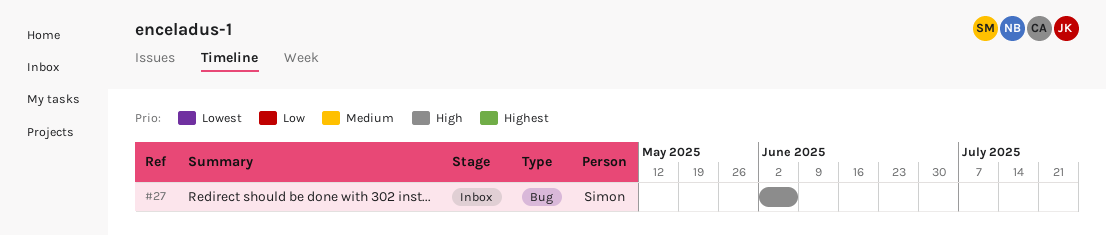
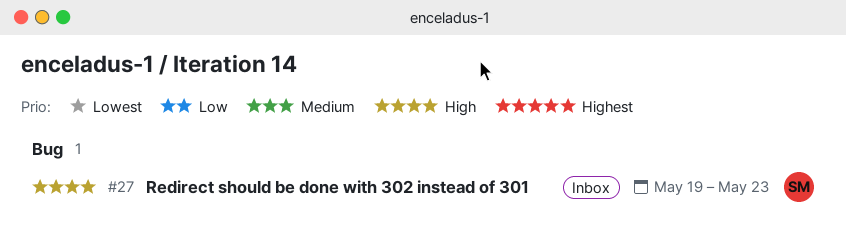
#27, start: Jun 2 -> May 19
#27, due: Jun 6 -> May 23

